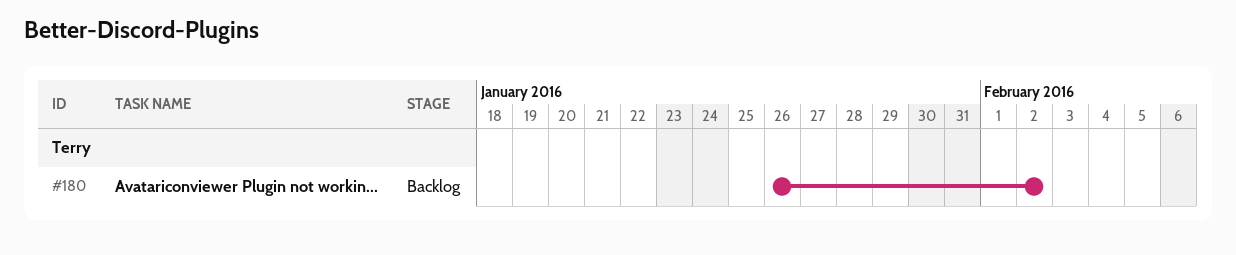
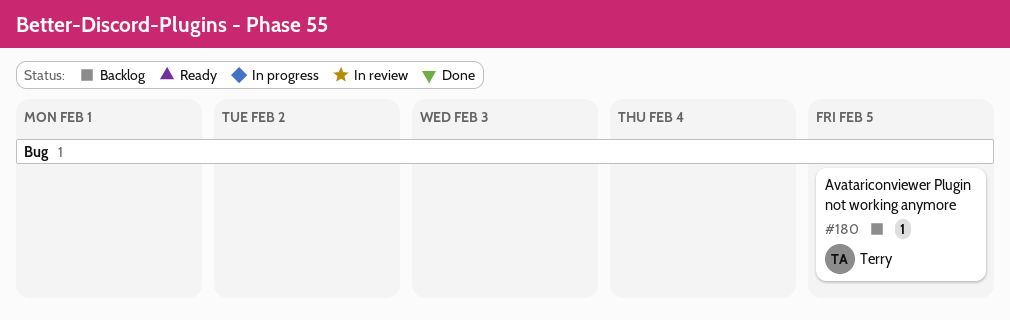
#180, due: Feb 2 -> Feb 5

